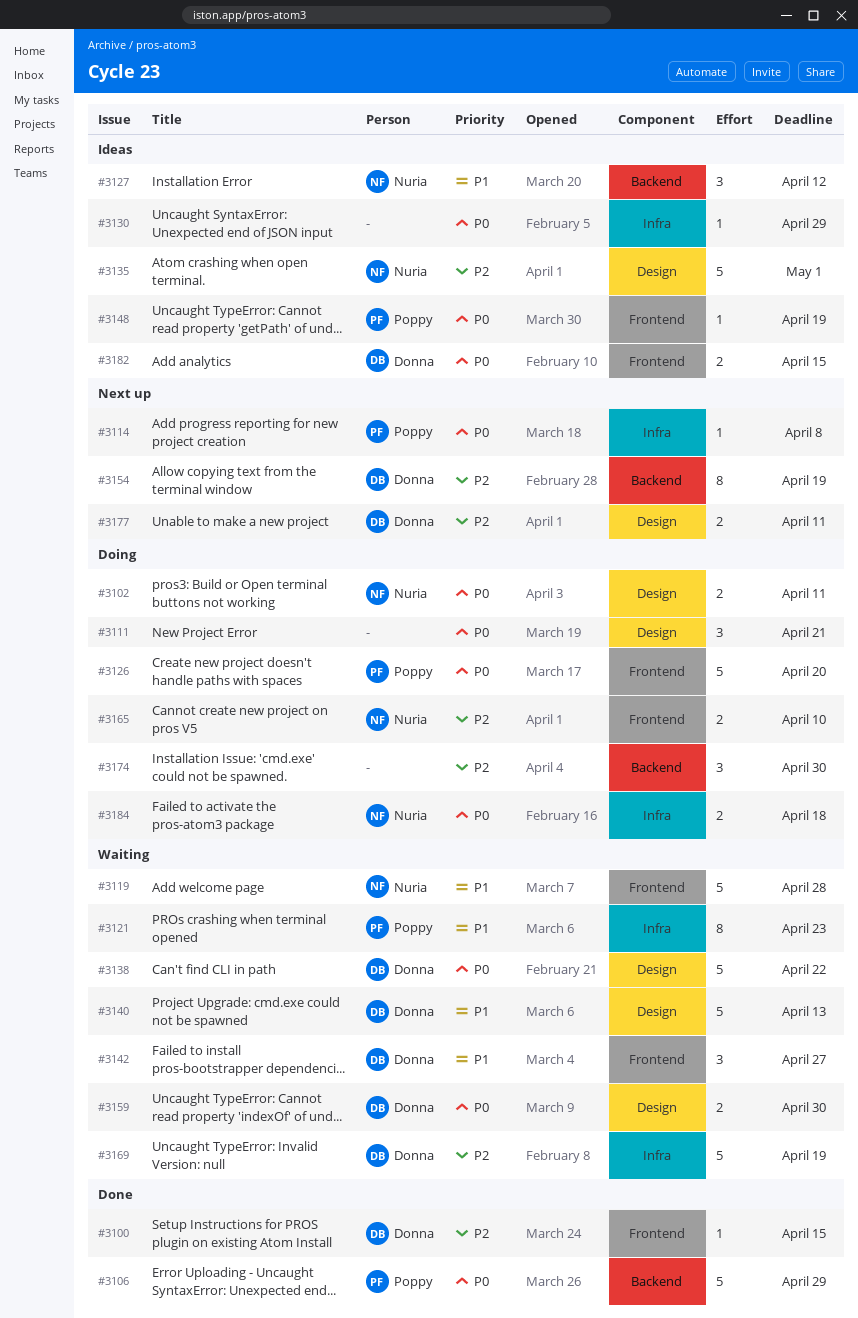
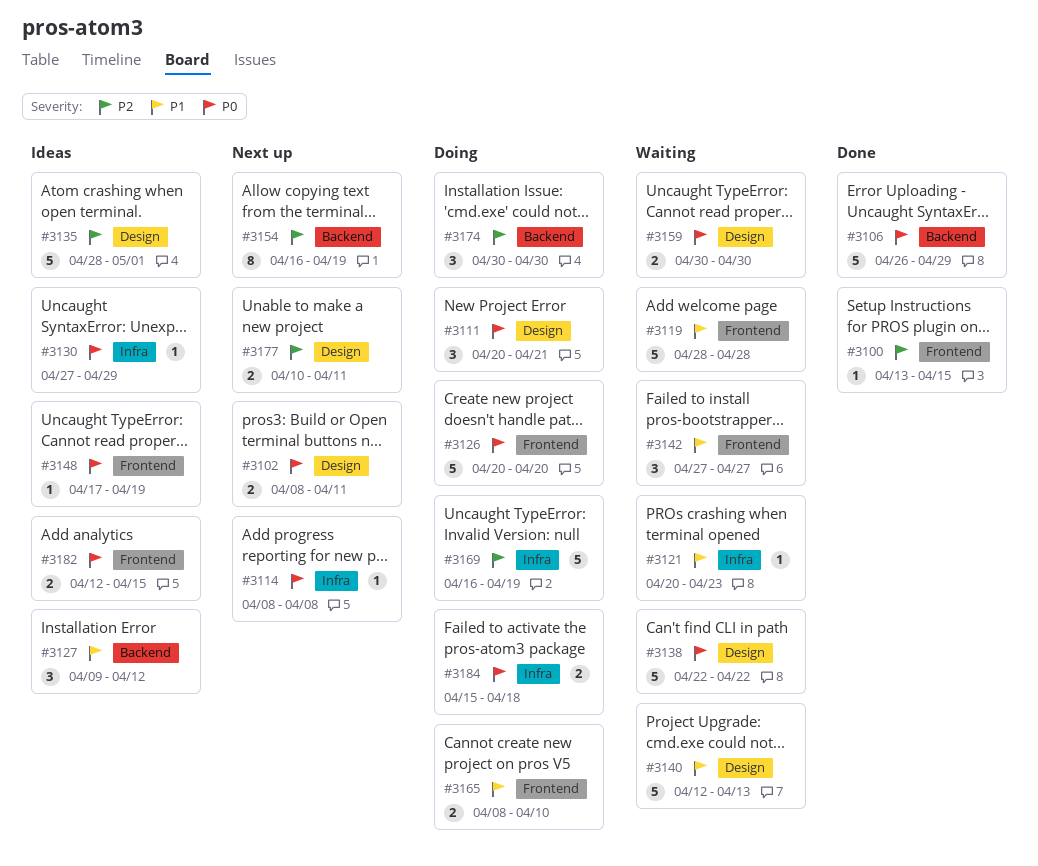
#3102, status: Doing -> Next up
#3121, estimate: 8 -> 1
#3165, priority: P2 -> P1
#3169, status: Waiting -> Doing

